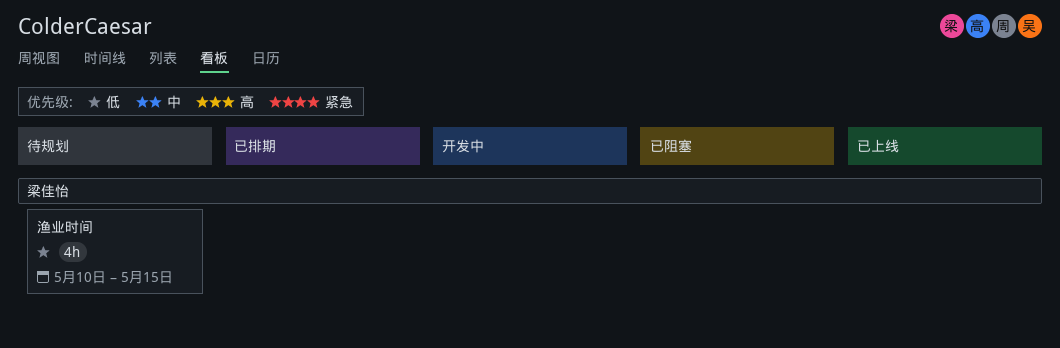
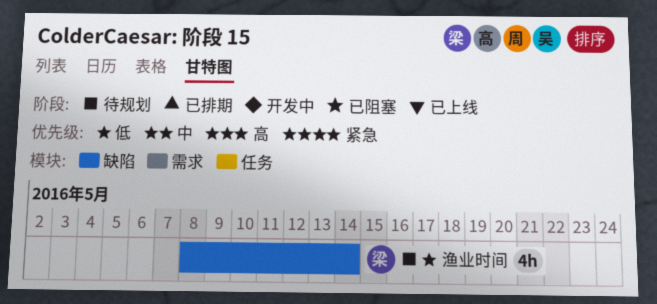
渔业时间, start: May 10 -> May 8
渔业时间, due: May 15 -> May 14

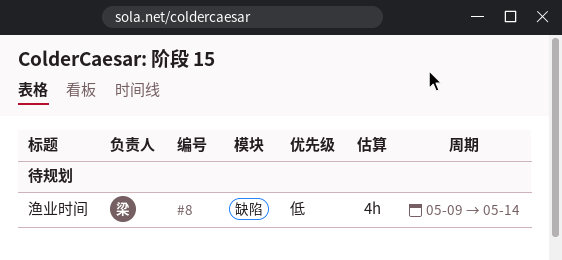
渔业时间, start: May 8 -> May 9

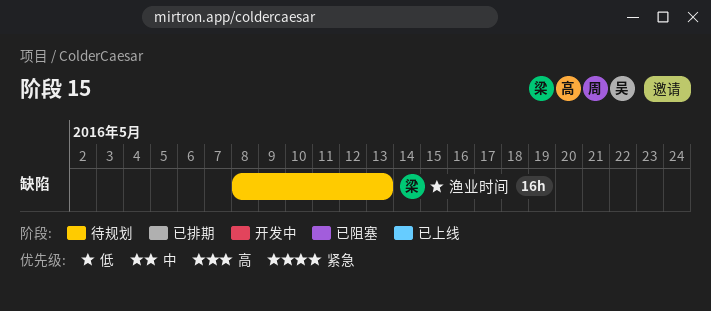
渔业时间, estimate: 4h -> 16h
渔业时间, start: May 9 -> May 8
渔业时间, due: May 14 -> May 13

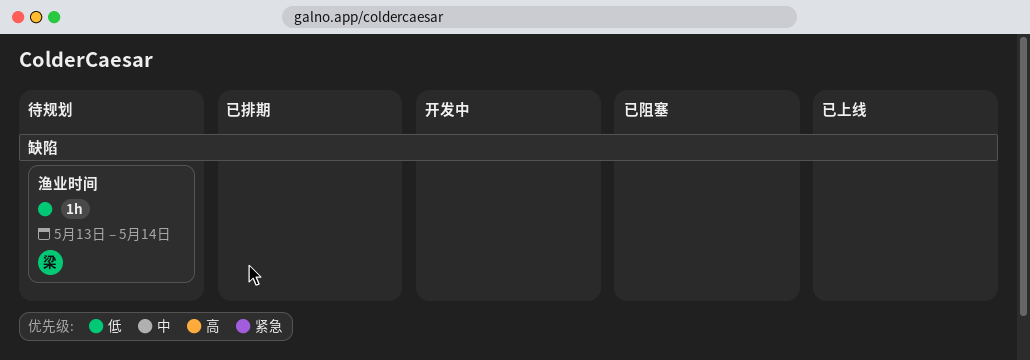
渔业时间, estimate: 16h -> 1h
渔业时间, start: May 8 -> May 13
渔业时间, due: May 13 -> May 14

